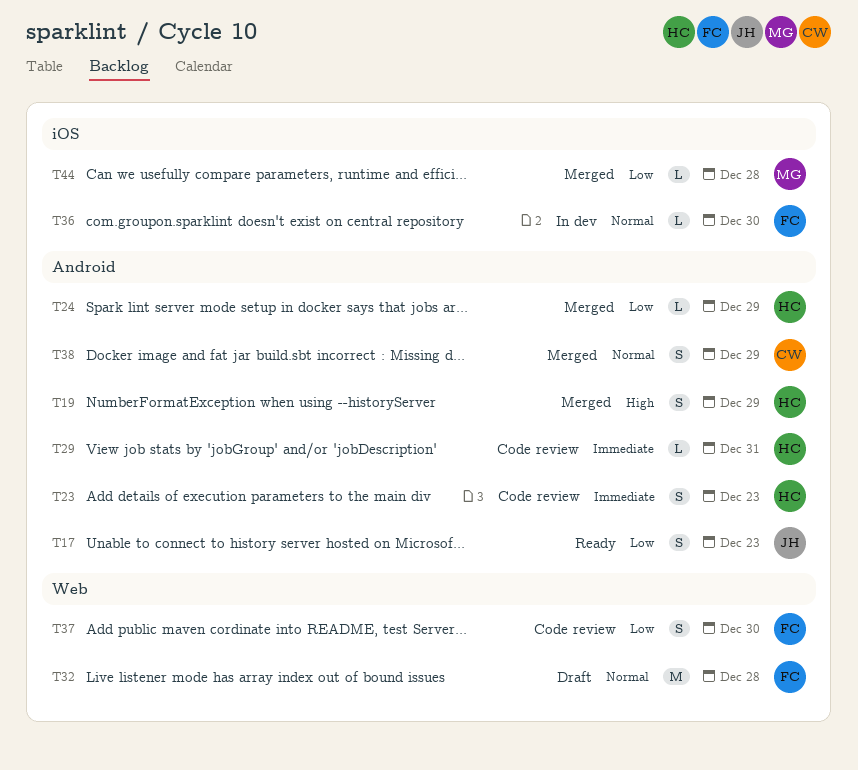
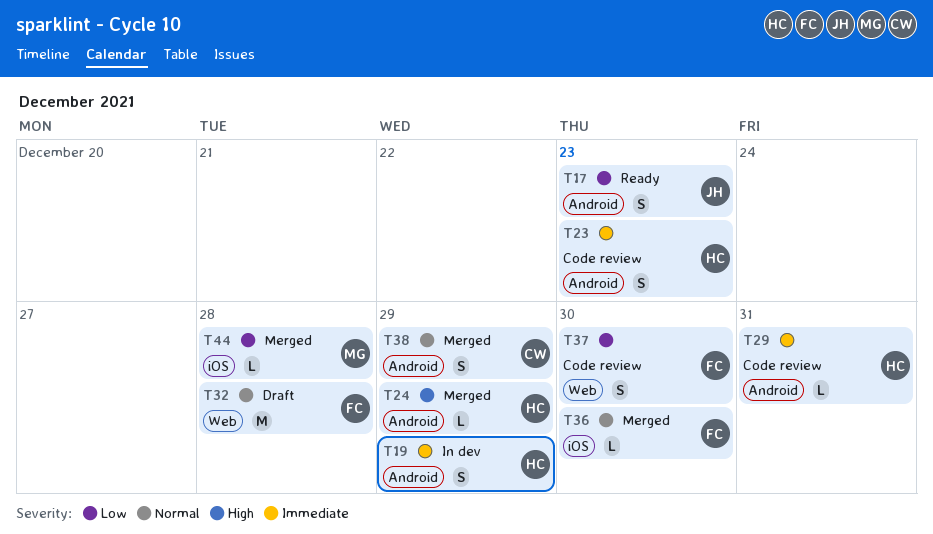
T19, status: Merged -> In dev
T19, priority: High -> Immediate
T24, priority: Low -> High
T36, status: In dev -> Merged

